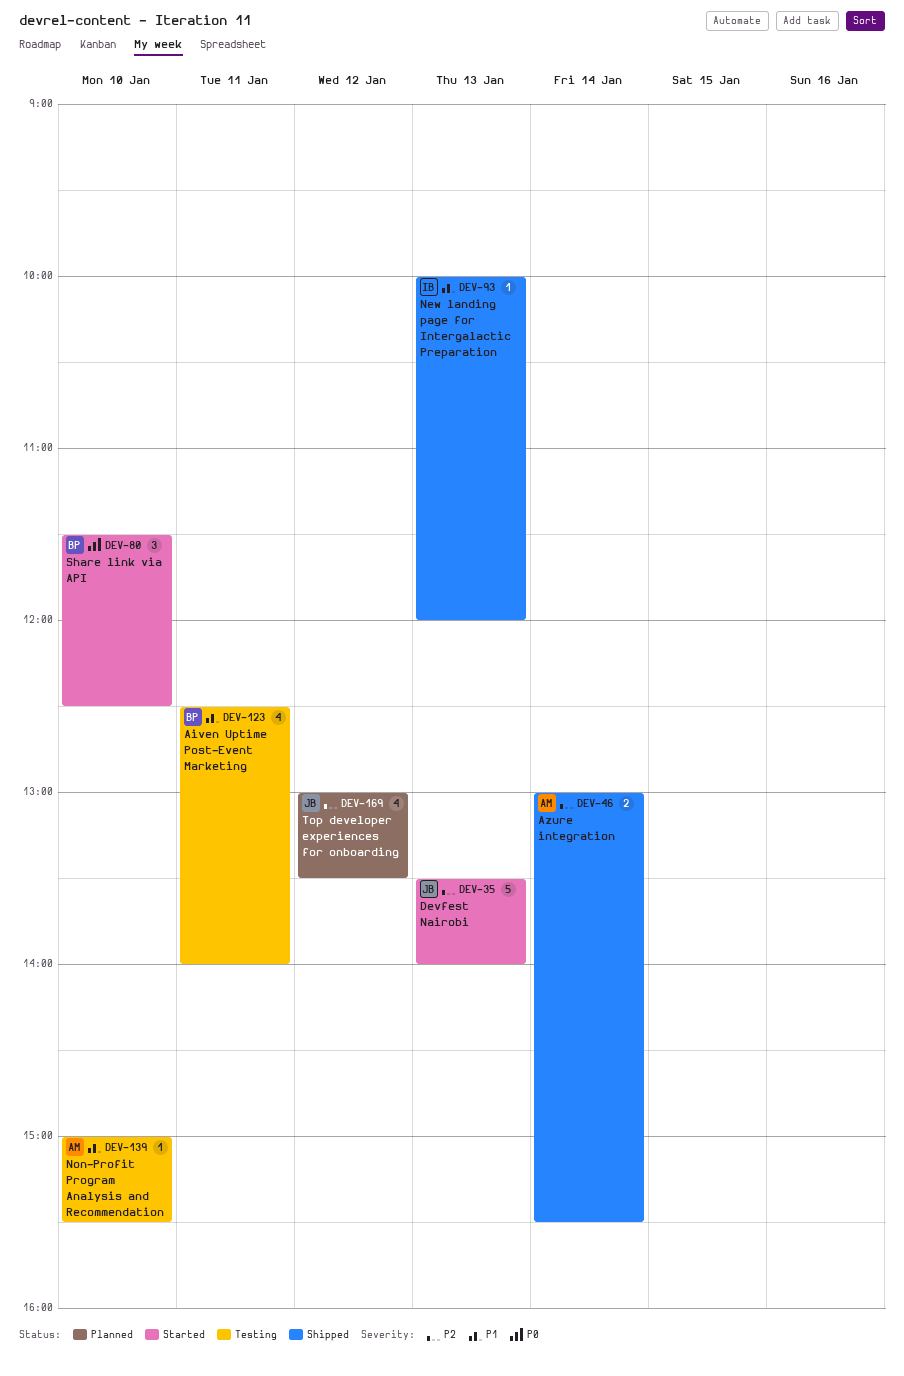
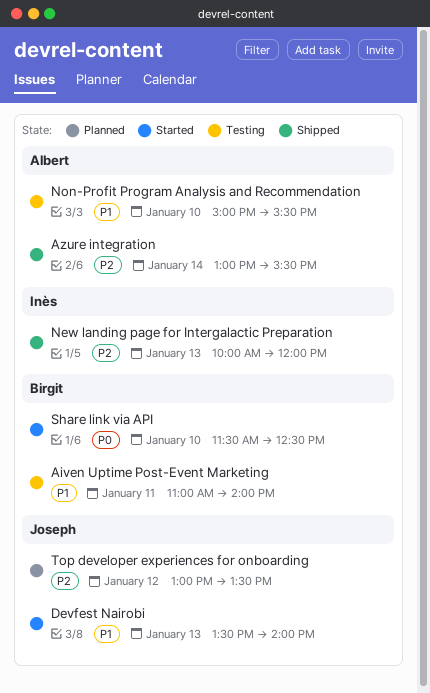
Aiven Uptime Post-Event Marketing, begins: 12:30 -> 11:00
Devfest Nairobi, priority: P2 -> P1
New landing page for Intergalactic Preparation, priority: P1 -> P2

